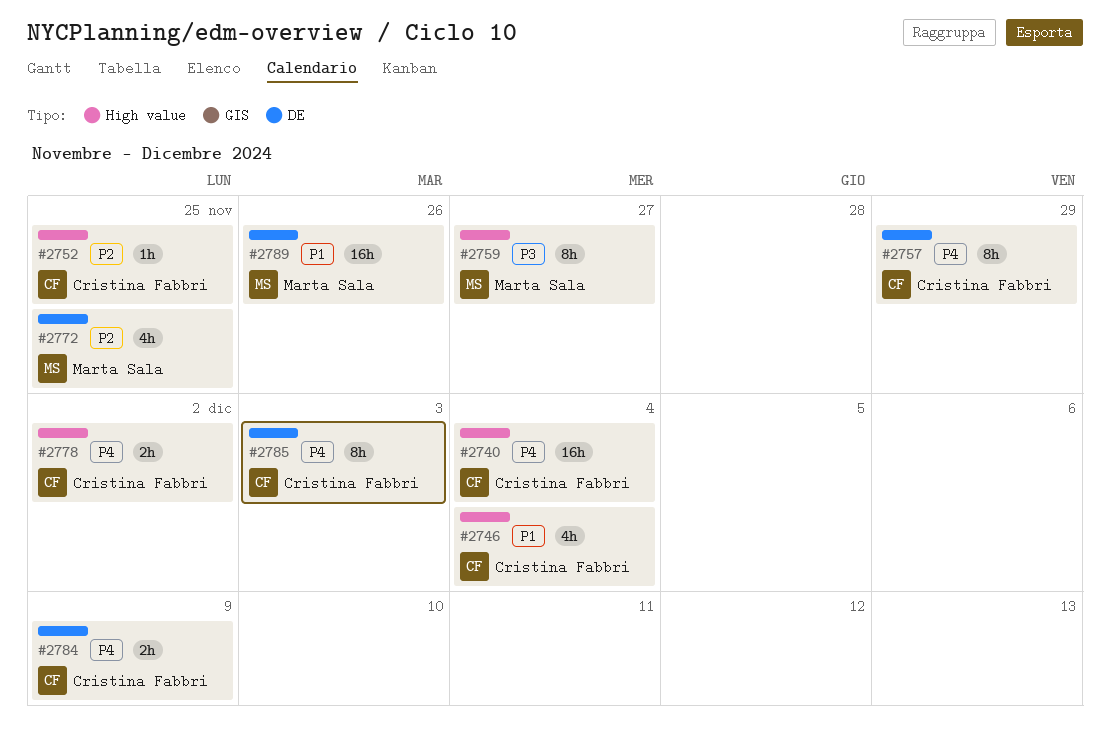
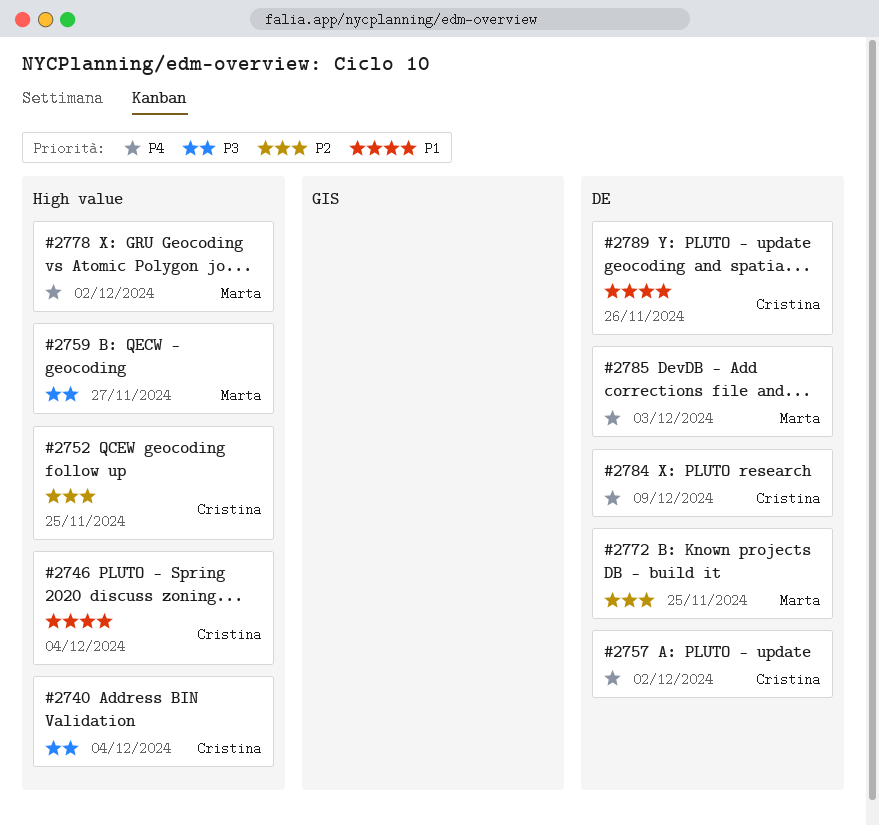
#2740, priority: P4 -> P3
#2757, due: Nov 29 -> Dec 2
#2778, owner: Cristina Fabbri -> Marta Sala
#2785, owner: Cristina Fabbri -> Marta Sala
#2789, owner: Marta Sala -> Cristina Fabbri

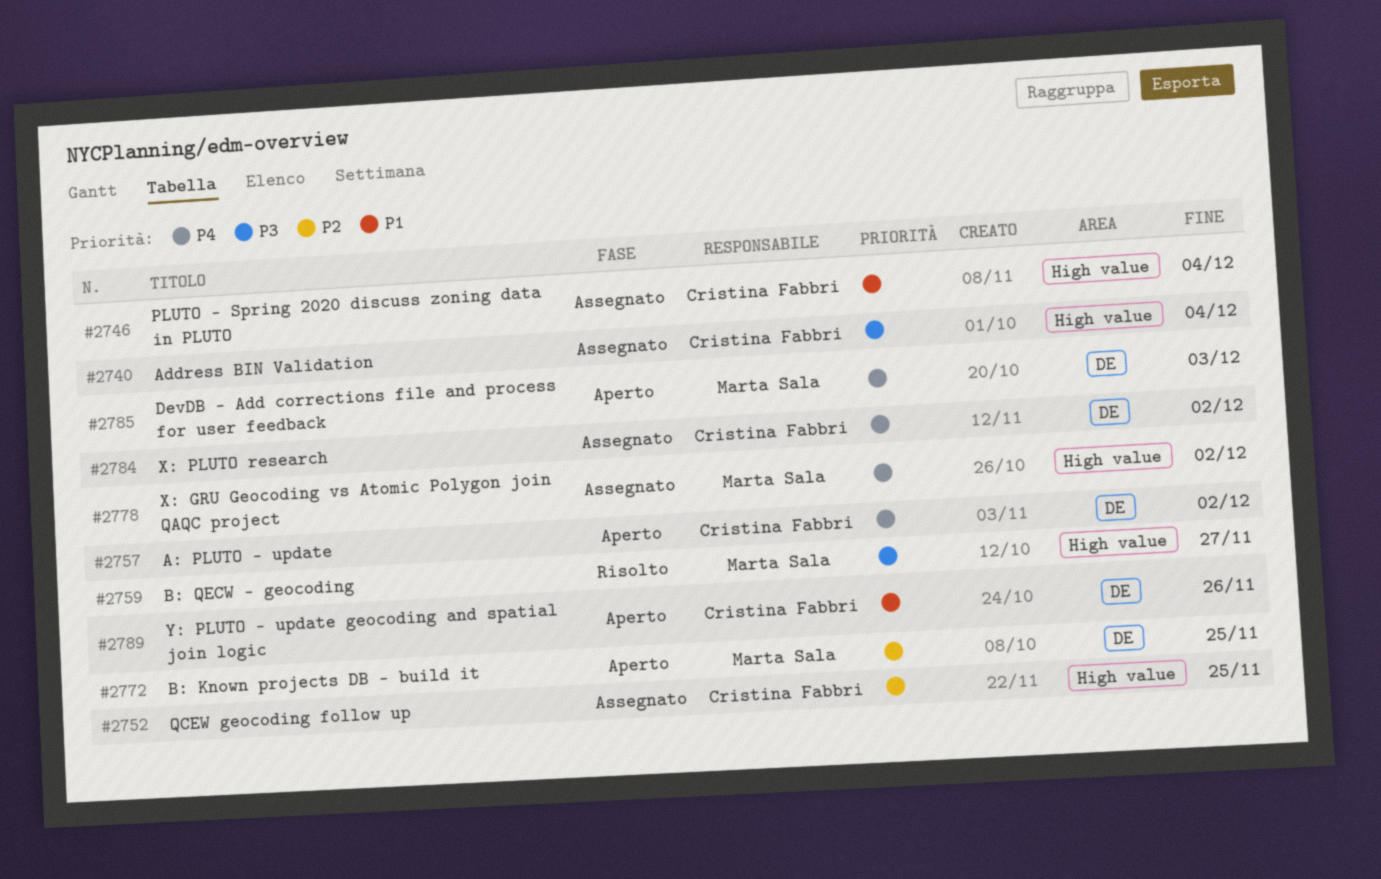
#2784, due: Dec 9 -> Dec 2

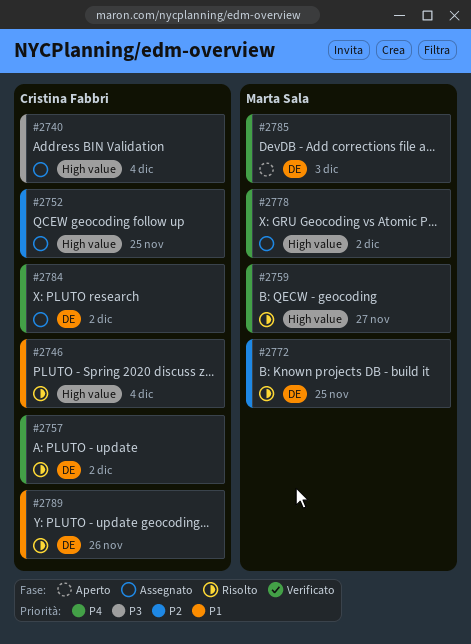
#2746, status: Assegnato -> Risolto
#2757, status: Aperto -> Risolto
#2759, priority: P3 -> P4
#2772, status: Aperto -> Risolto
#2789, status: Aperto -> Risolto

